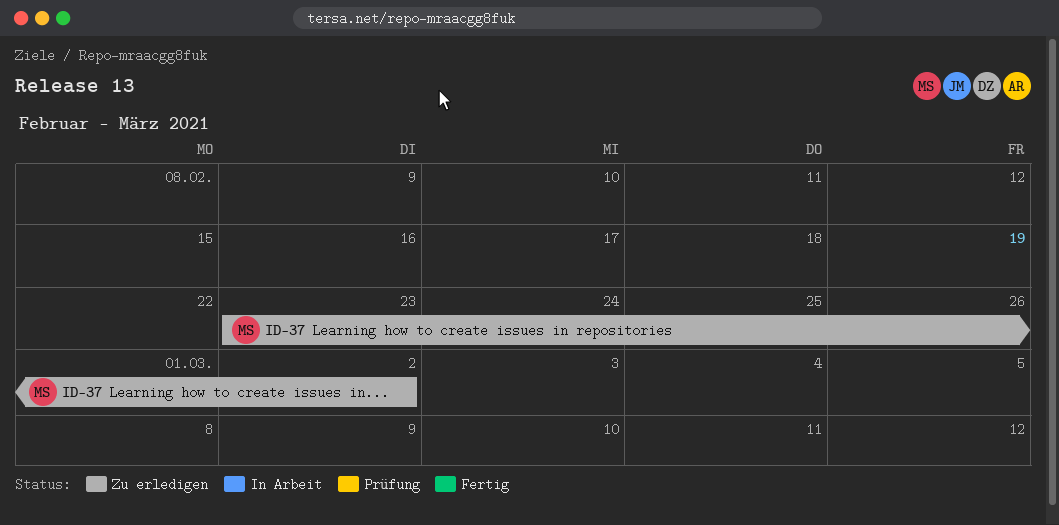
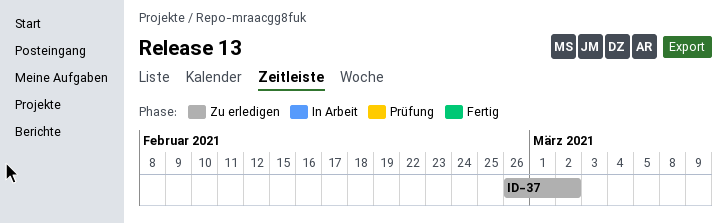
ID-37, start: Feb 23 -> Feb 26

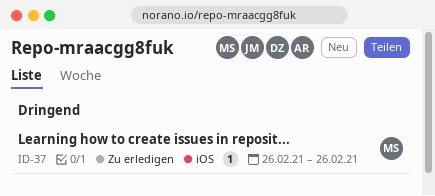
ID-37, due: Mar 2 -> Feb 26

